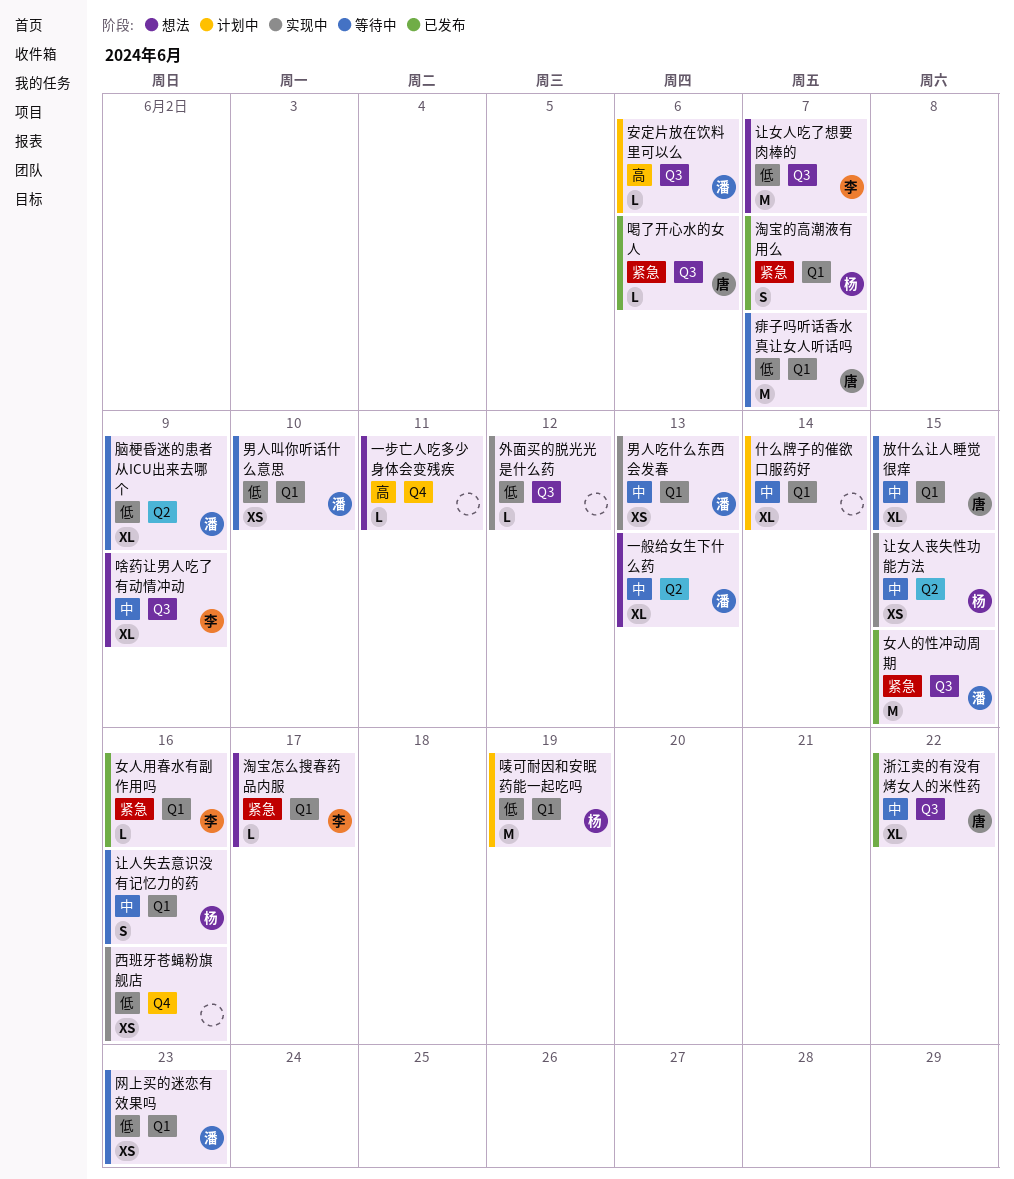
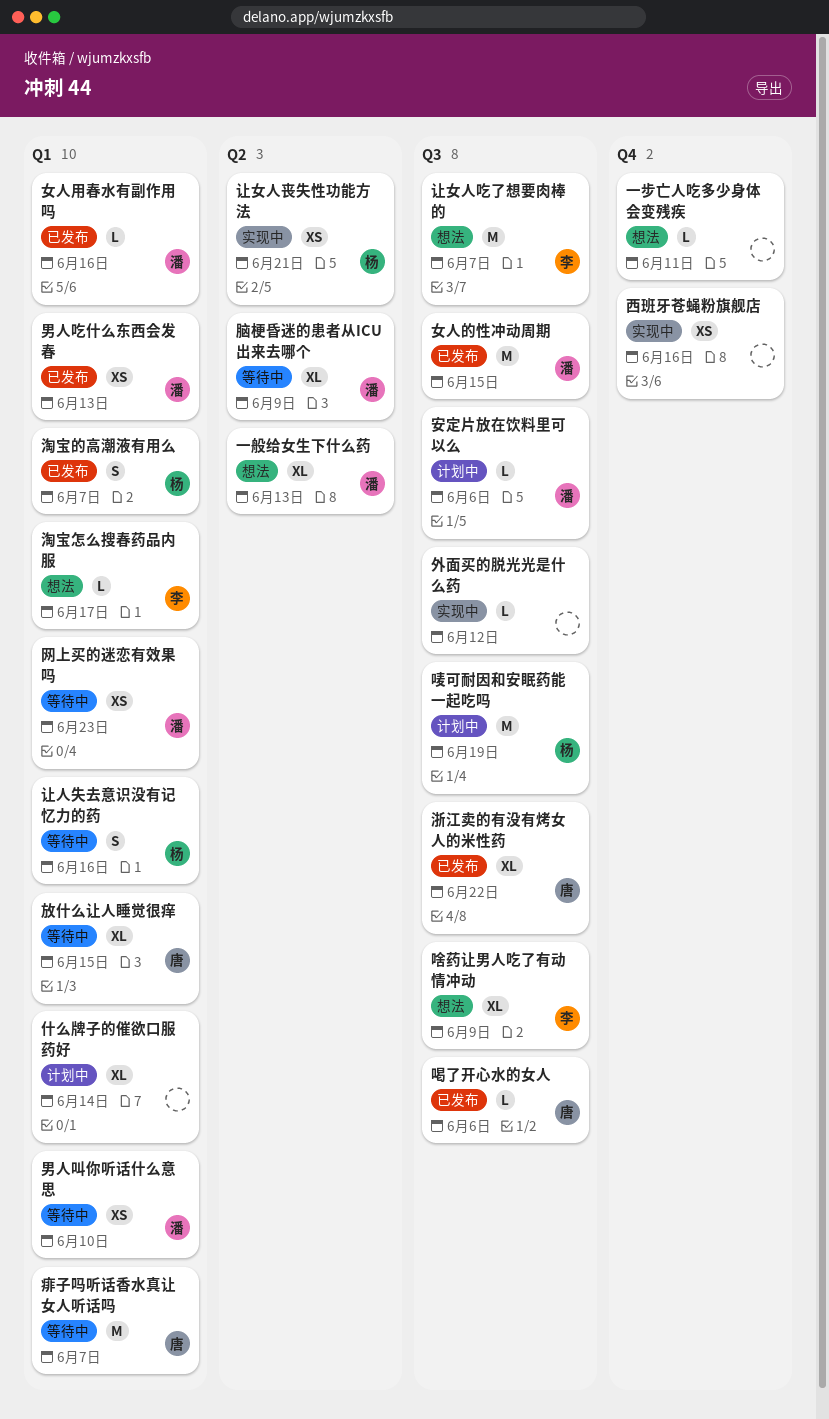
唛可耐因和安眠药能一起吃吗, label: Q1 -> Q3
女人用春水有副作用吗, owner: 李 -> 潘
男人吃什么东西会发春, status: 实现中 -> 已发布
让女人丧失性功能方法, due: Jun 15 -> Jun 21

